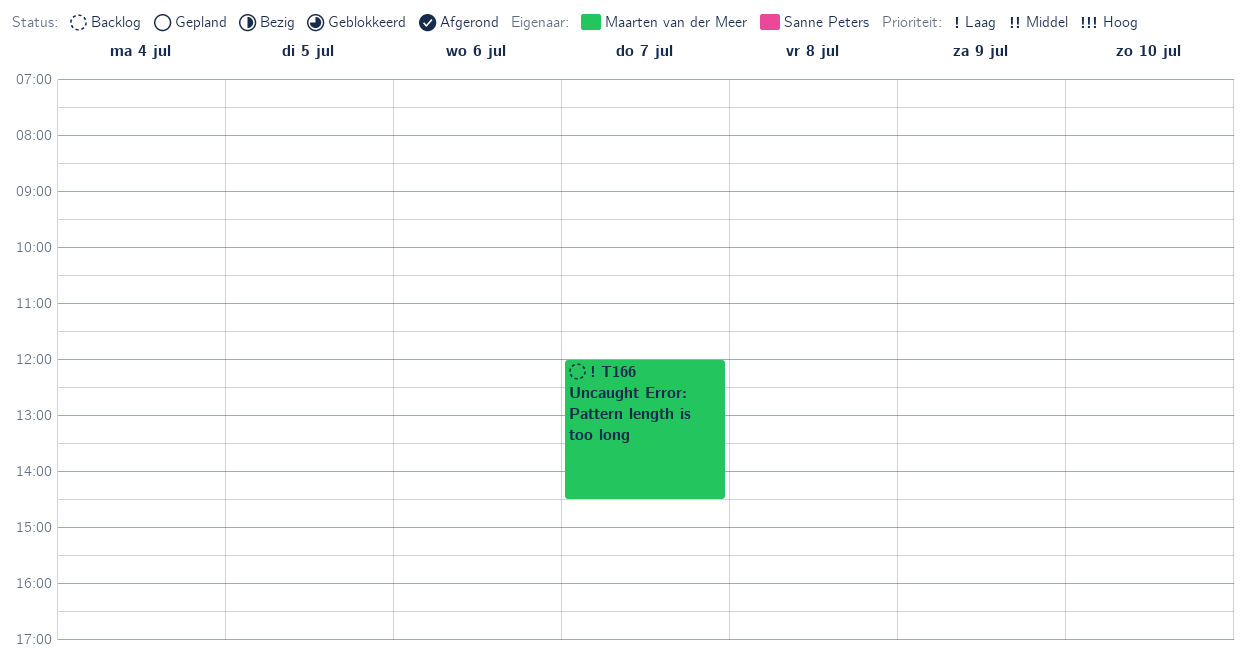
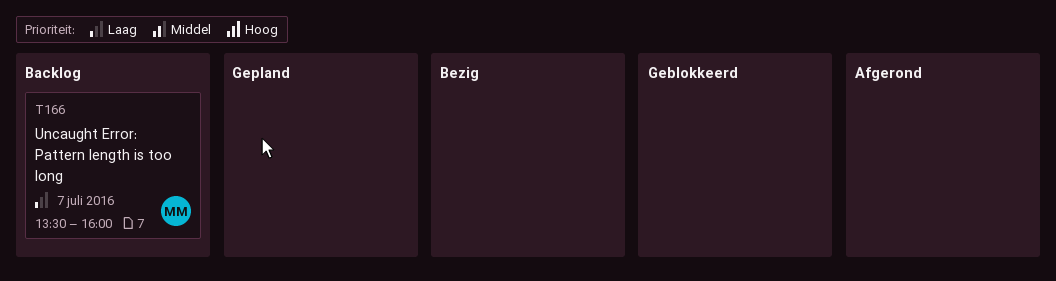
T166, begins: 12:00 -> 13:30
T166, ends: 14:30 -> 16:00

